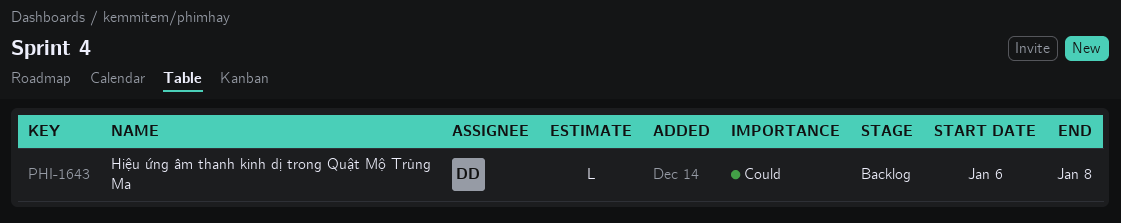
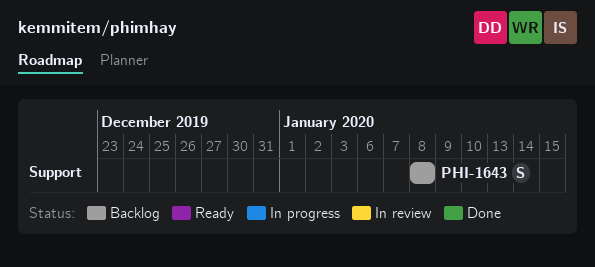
PHI-1643, estimate: L -> S
PHI-1643, start: Jan 6 -> Jan 8

